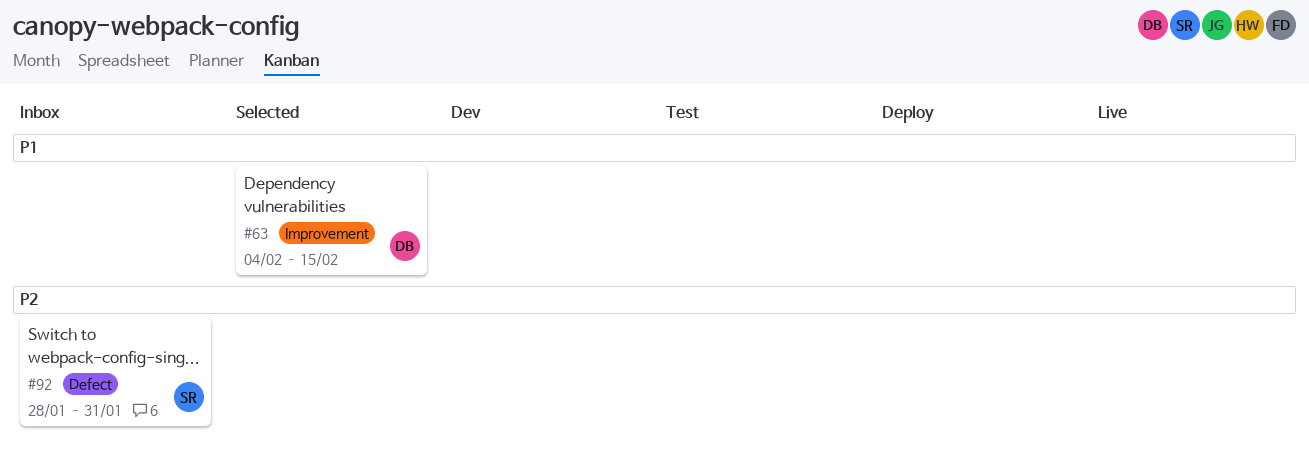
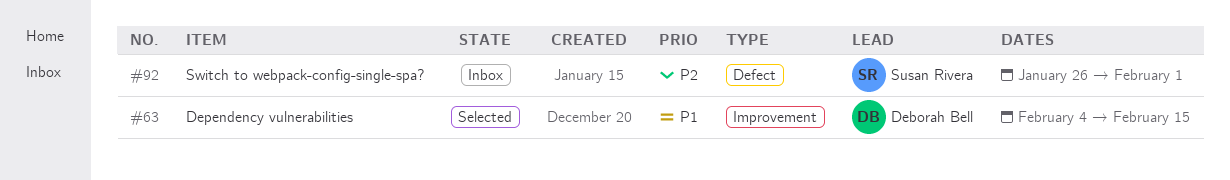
#92, start: Jan 28 -> Jan 26
#92, due: Jan 31 -> Feb 1

